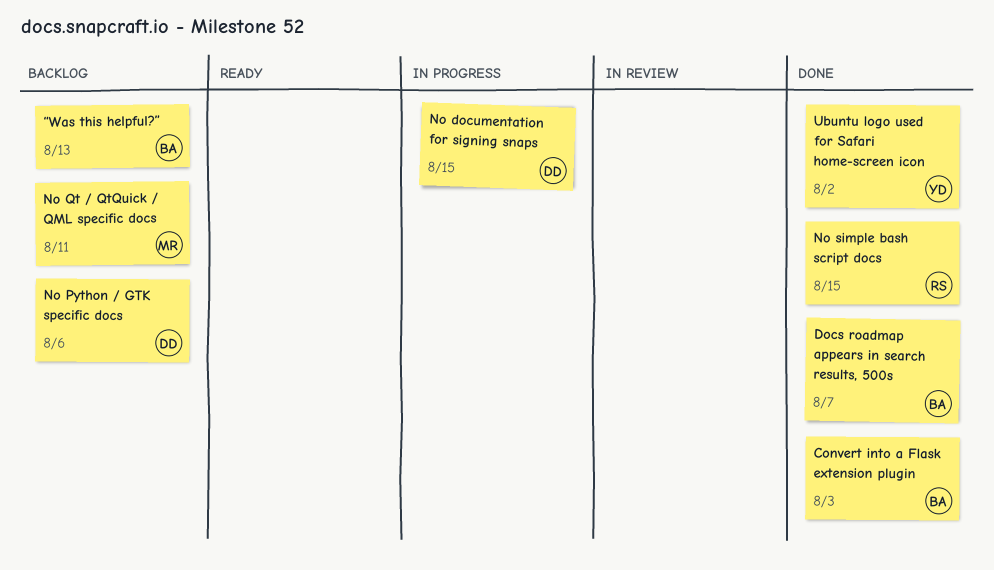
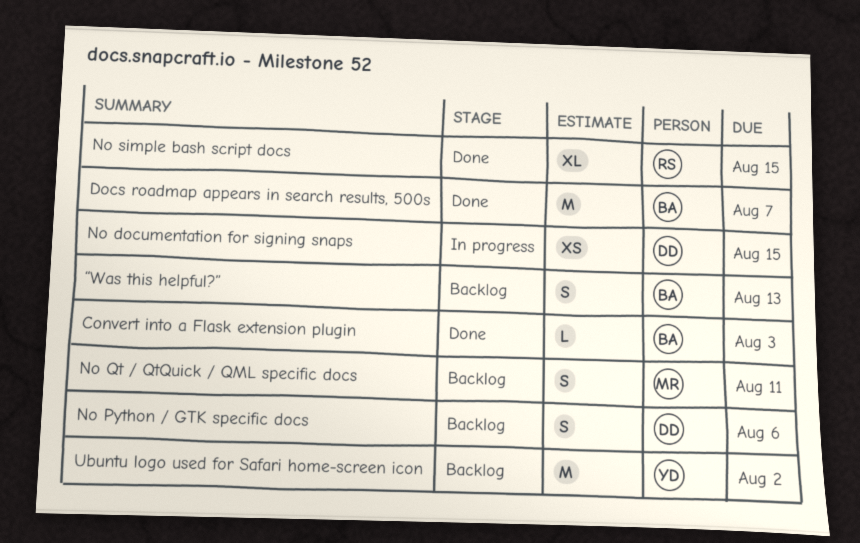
Ubuntu logo used for Safari home-screen icon, status: Done -> Backlog

